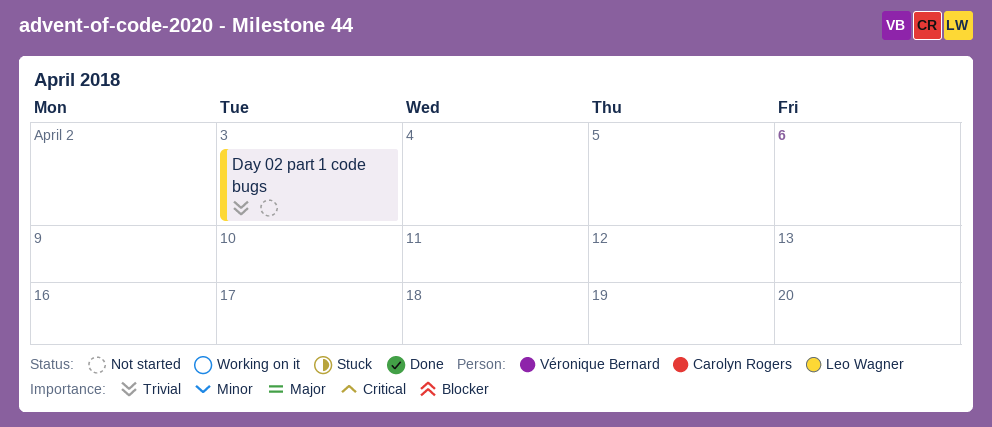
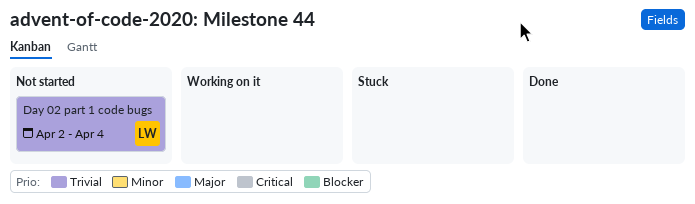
Day 02 part 1 code bugs, due: Apr 3 -> Apr 4

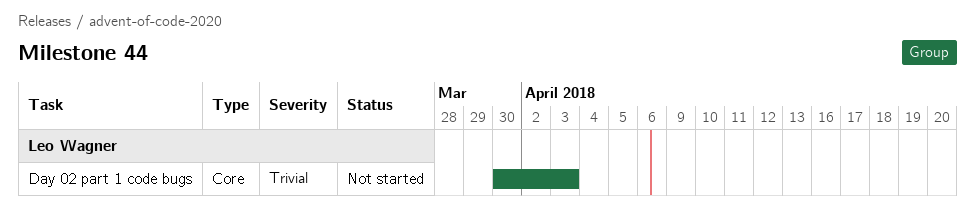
Day 02 part 1 code bugs, start: Apr 2 -> Mar 30
Day 02 part 1 code bugs, due: Apr 4 -> Apr 3

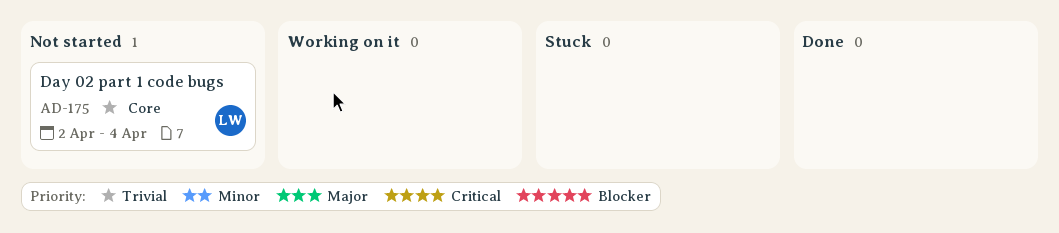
Day 02 part 1 code bugs, start: Mar 30 -> Apr 2
Day 02 part 1 code bugs, due: Apr 3 -> Apr 4

